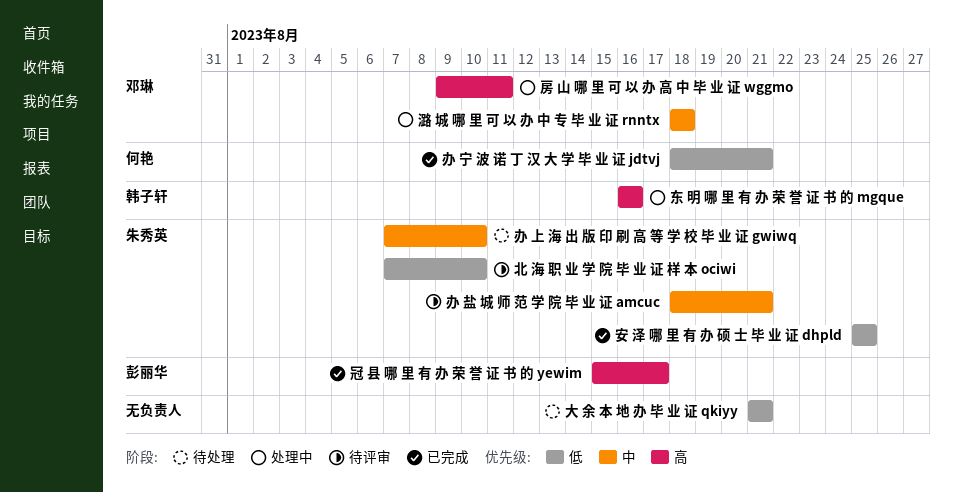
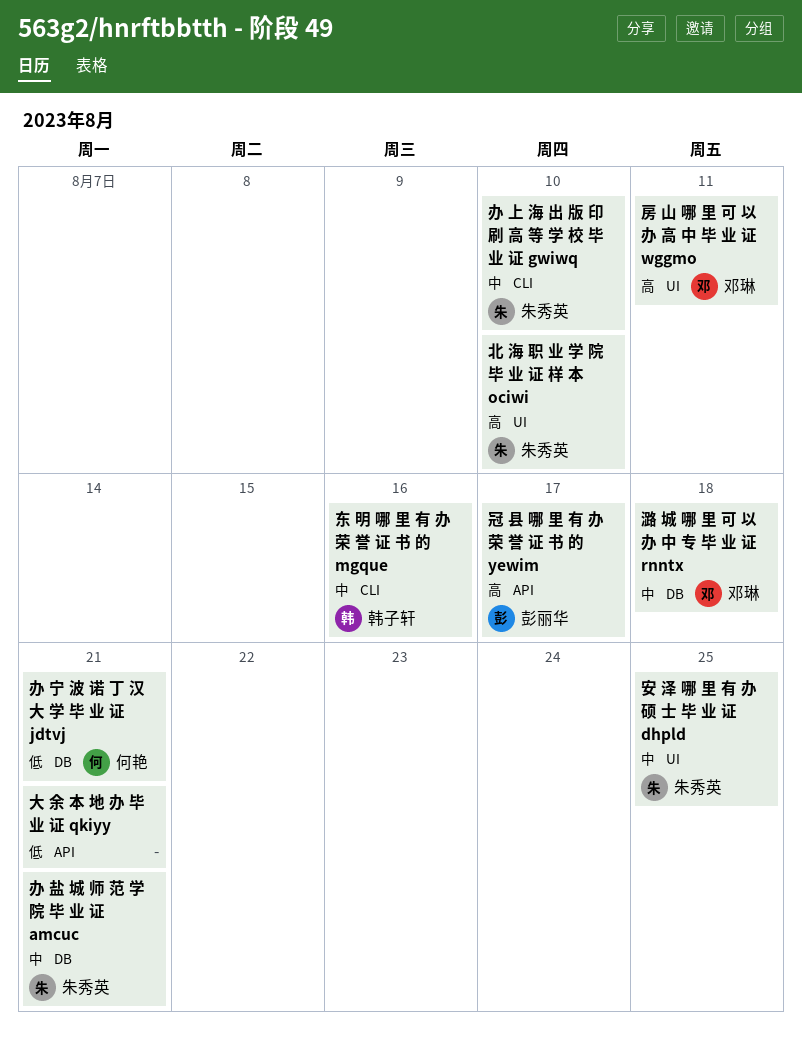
东 明 哪 里 有 办 荣 誉 证 书 的 mgque, priority: 高 -> 中
北 海 职 业 学 院 毕 业 证 样 本 ociwi, priority: 低 -> 高
安 泽 哪 里 有 办 硕 士 毕 业 证 dhpld, priority: 低 -> 中

